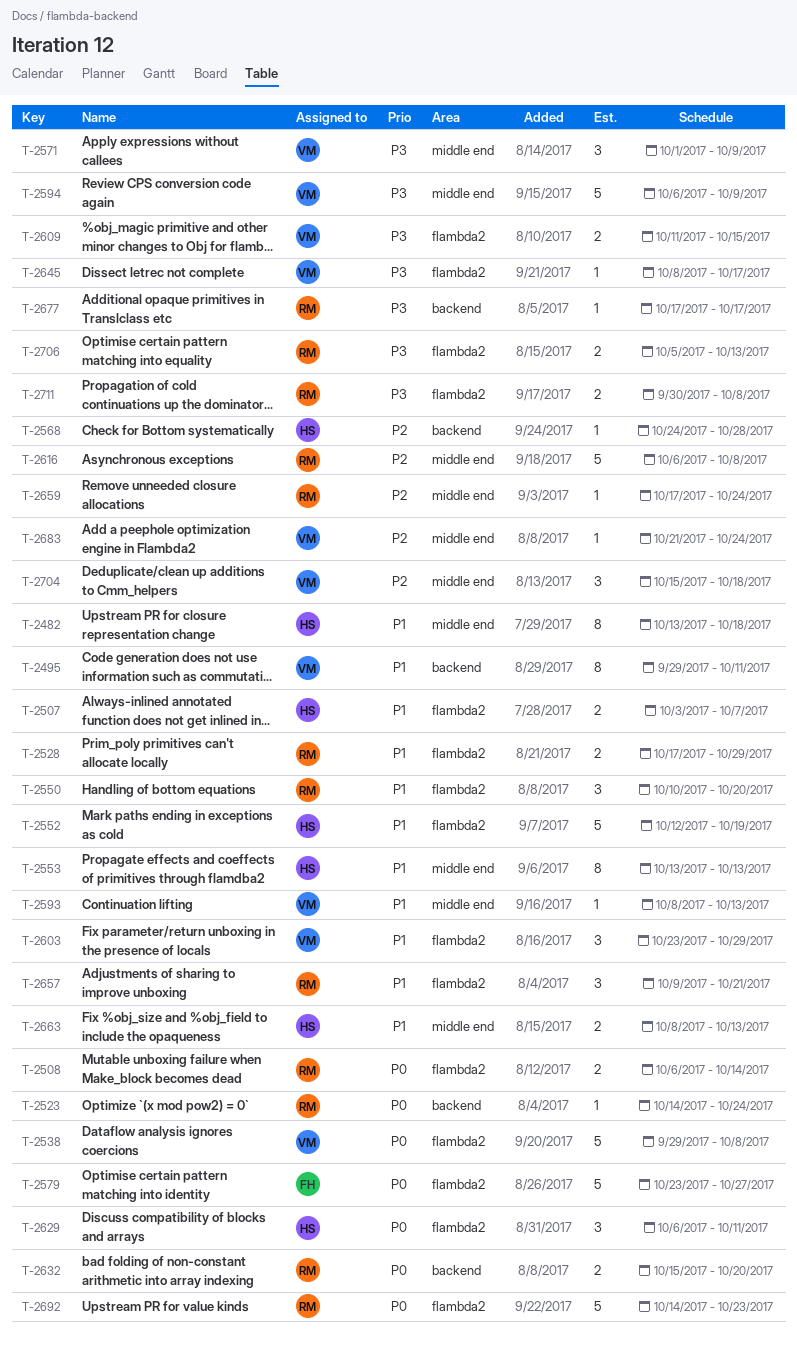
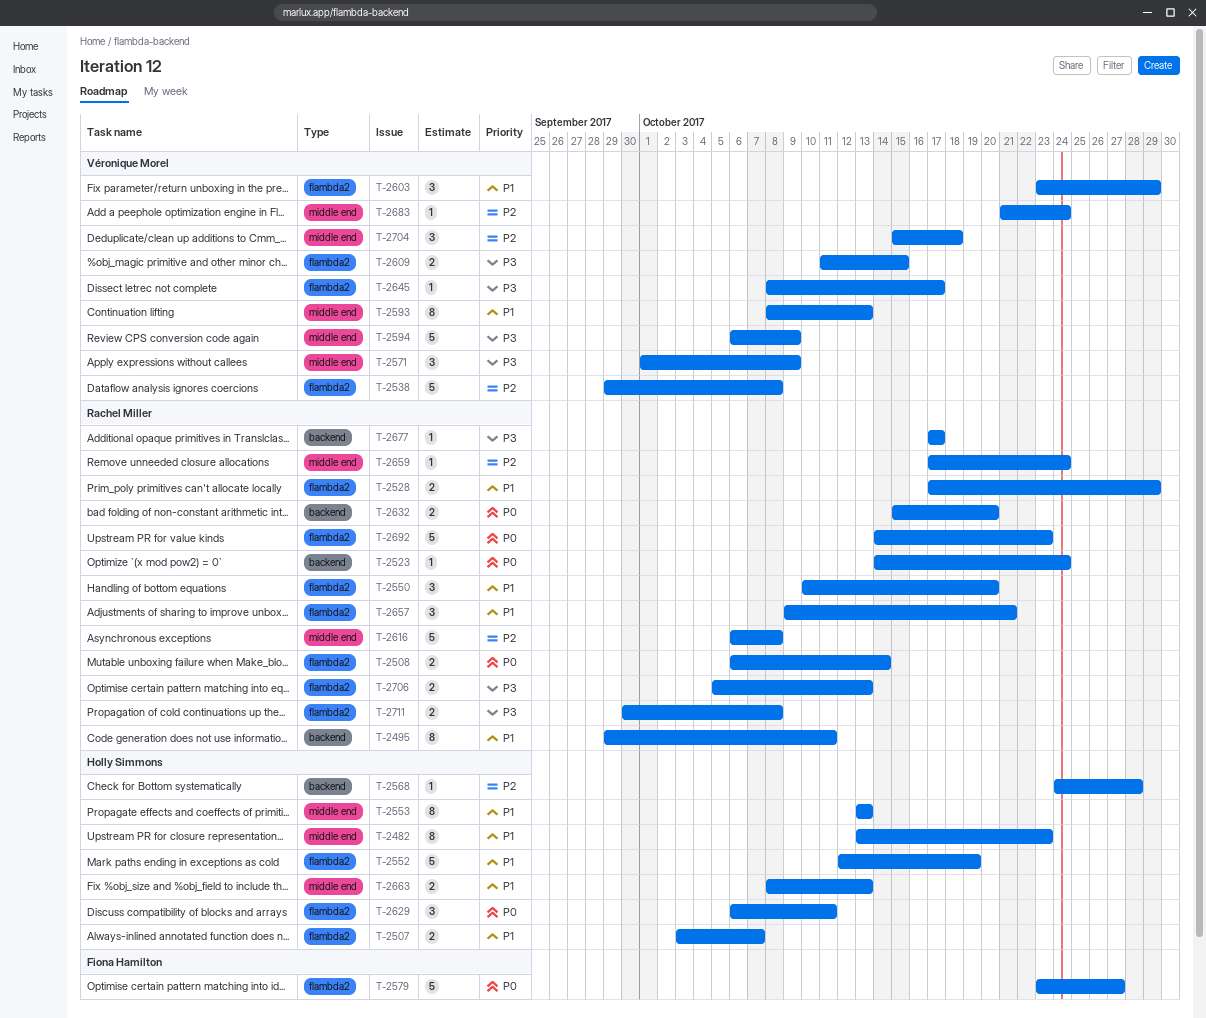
T-2482, due: Oct 18 -> Oct 23
T-2495, owner: Véronique Morel -> Rachel Miller
T-2538, priority: P0 -> P2
T-2593, estimate: 1 -> 8

